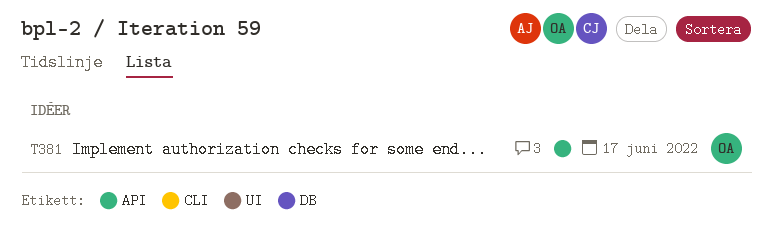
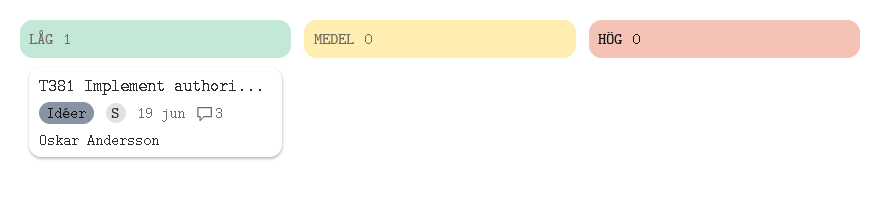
T381, due: Jun 17 -> Jun 19

